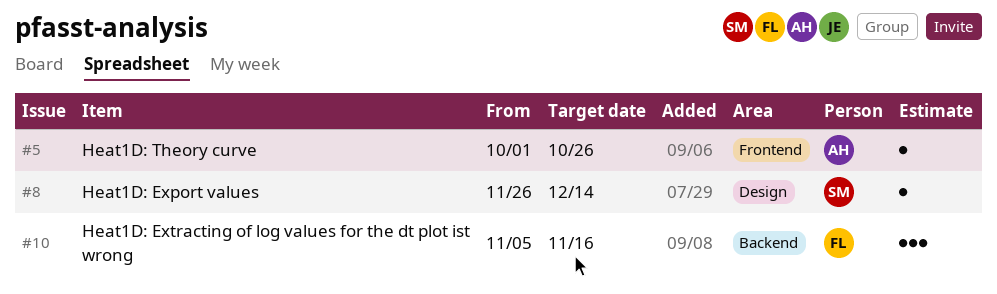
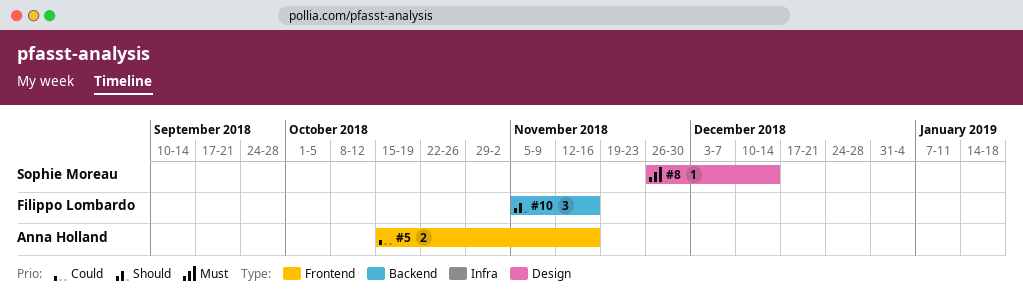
#5, estimate: 1 -> 2
#5, start: Oct 1 -> Oct 15
#5, due: Oct 26 -> Nov 16

